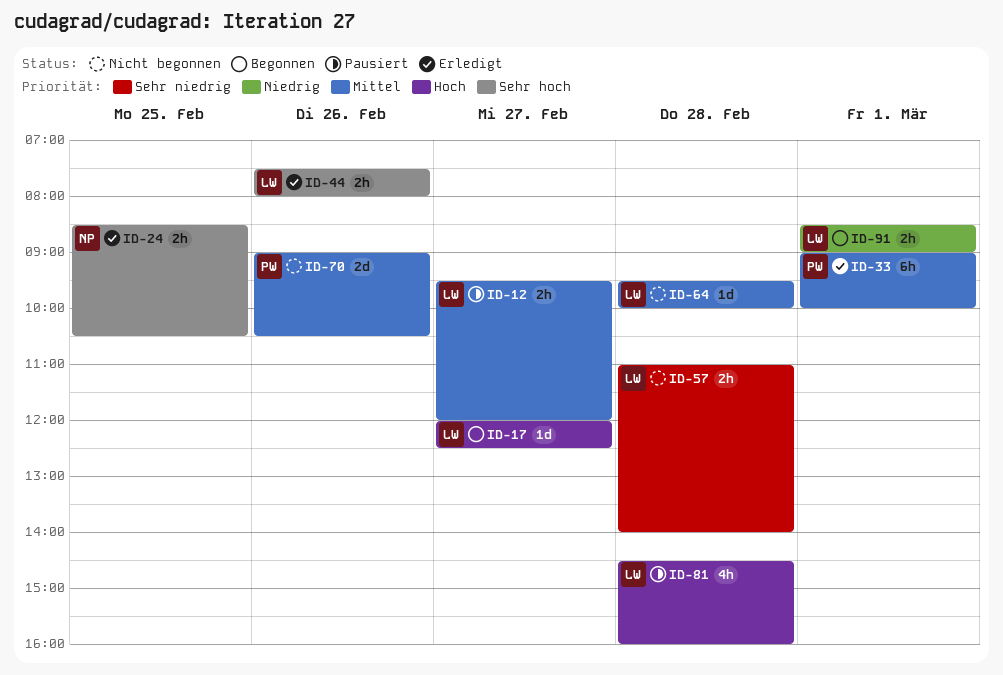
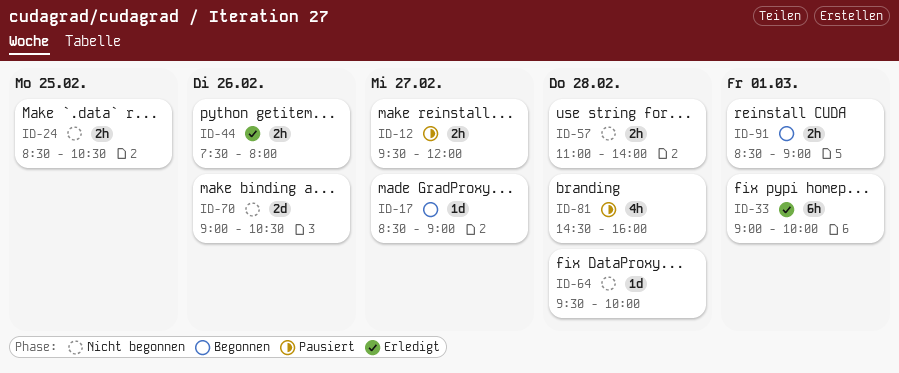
ID-17, begins: 12:00 -> 08:30
ID-17, ends: 12:30 -> 09:00
ID-24, status: Erledigt -> Nicht begonnen

